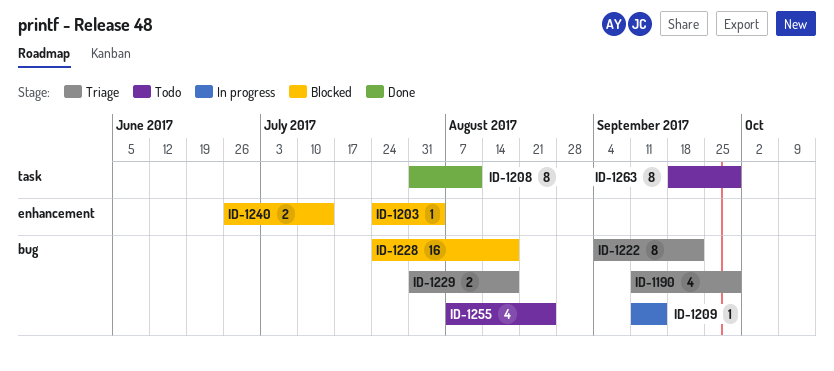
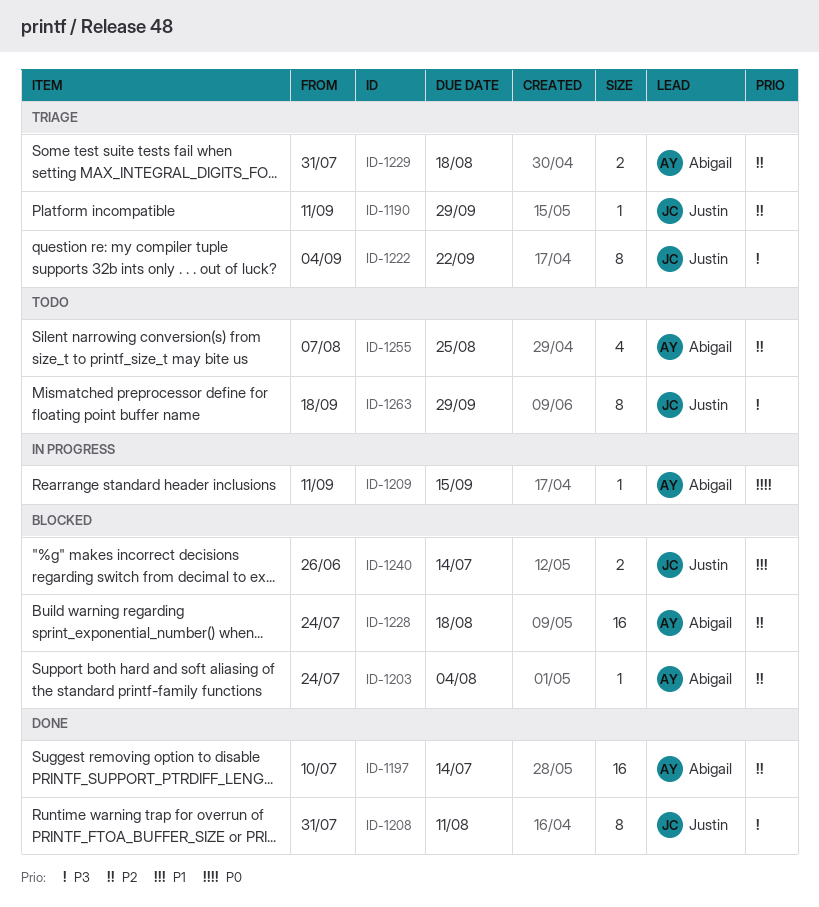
ID-1190, estimate: 4 -> 1
ID-1197: none -> present

